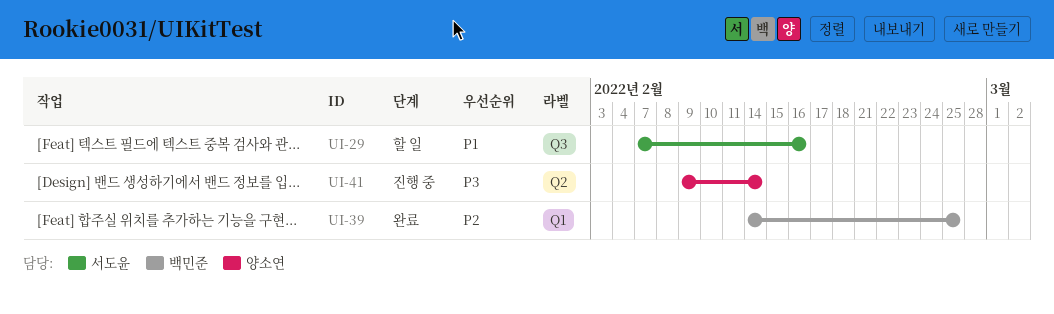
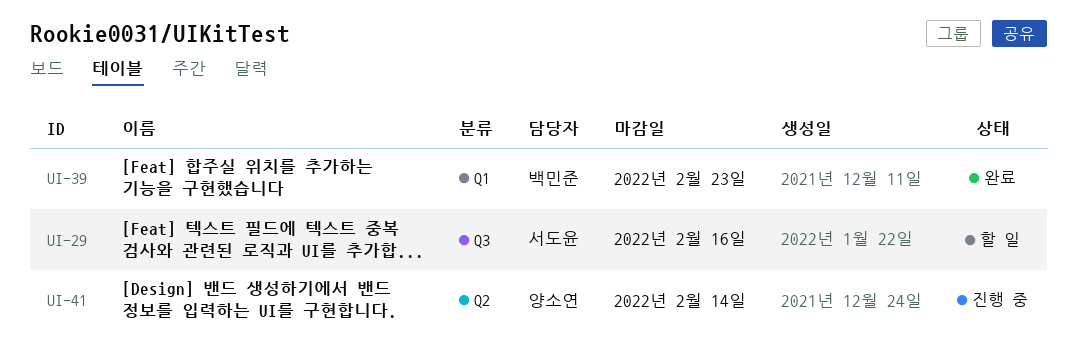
UI-39, due: Feb 25 -> Feb 23

